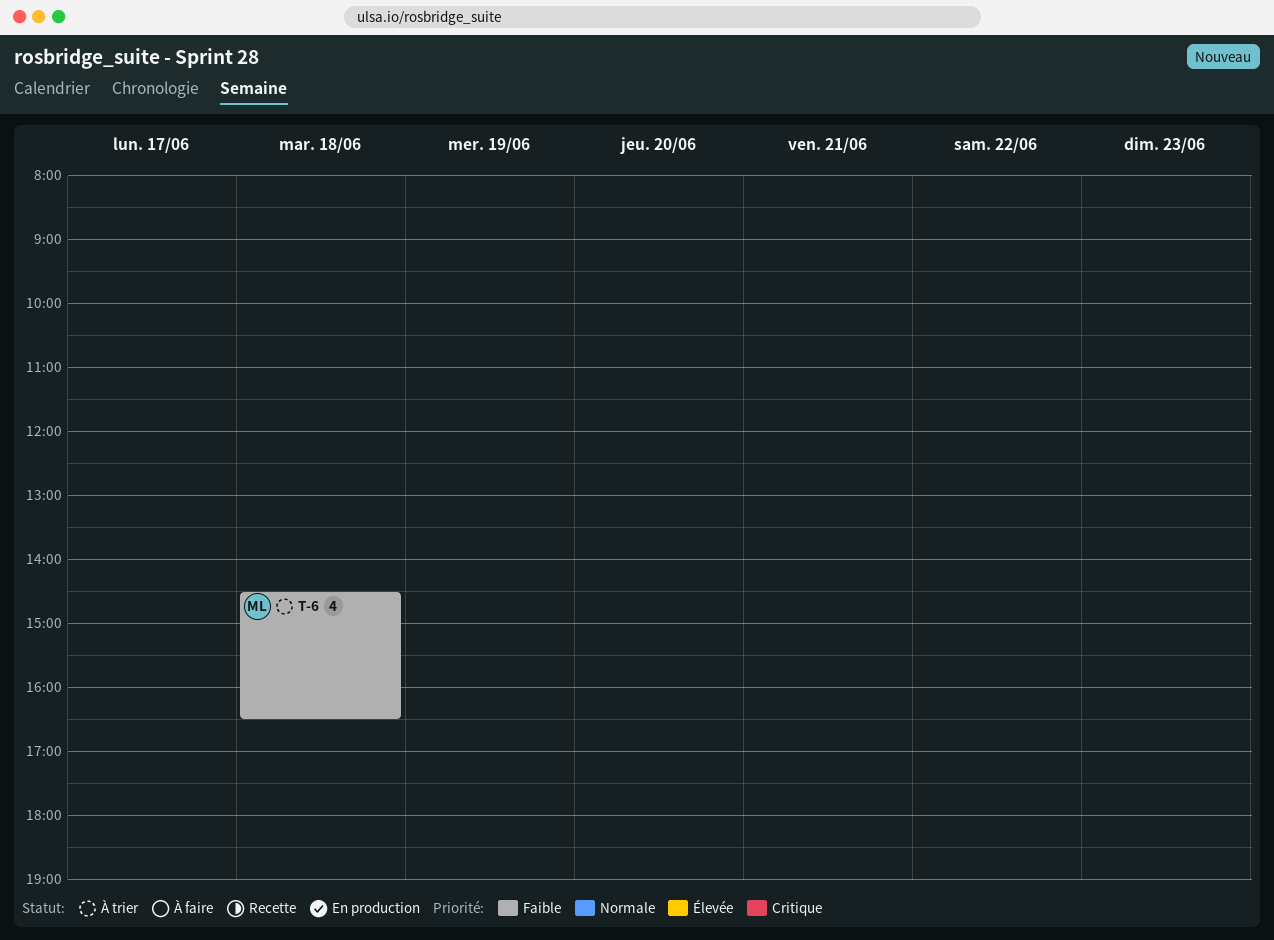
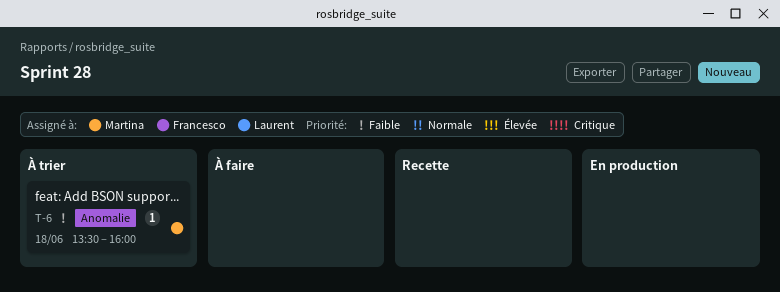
T-6, estimate: 4 -> 1
T-6, begins: 14:30 -> 13:30
T-6, ends: 16:30 -> 16:00

